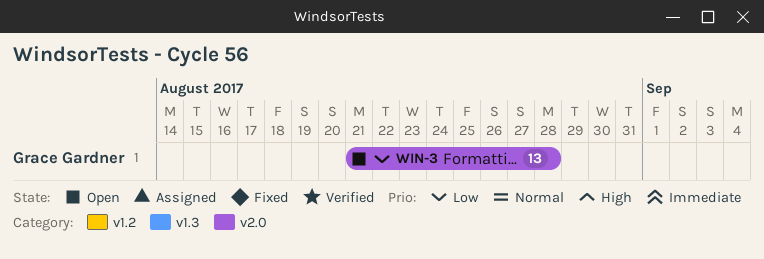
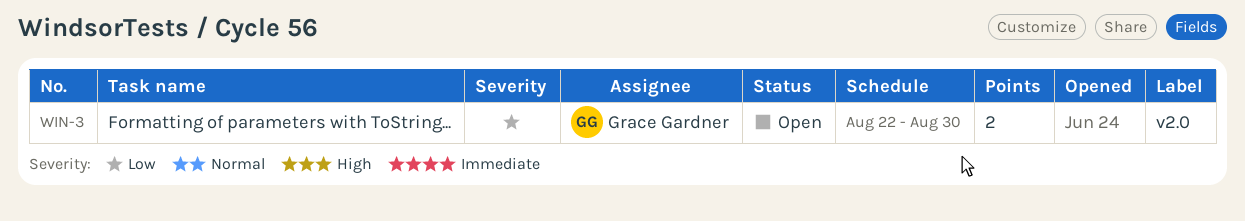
WIN-3, estimate: 13 -> 2
WIN-3, start: Aug 21 -> Aug 22
WIN-3, due: Aug 28 -> Aug 30

